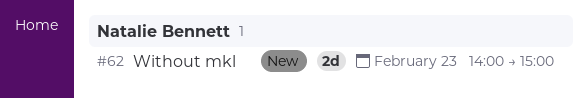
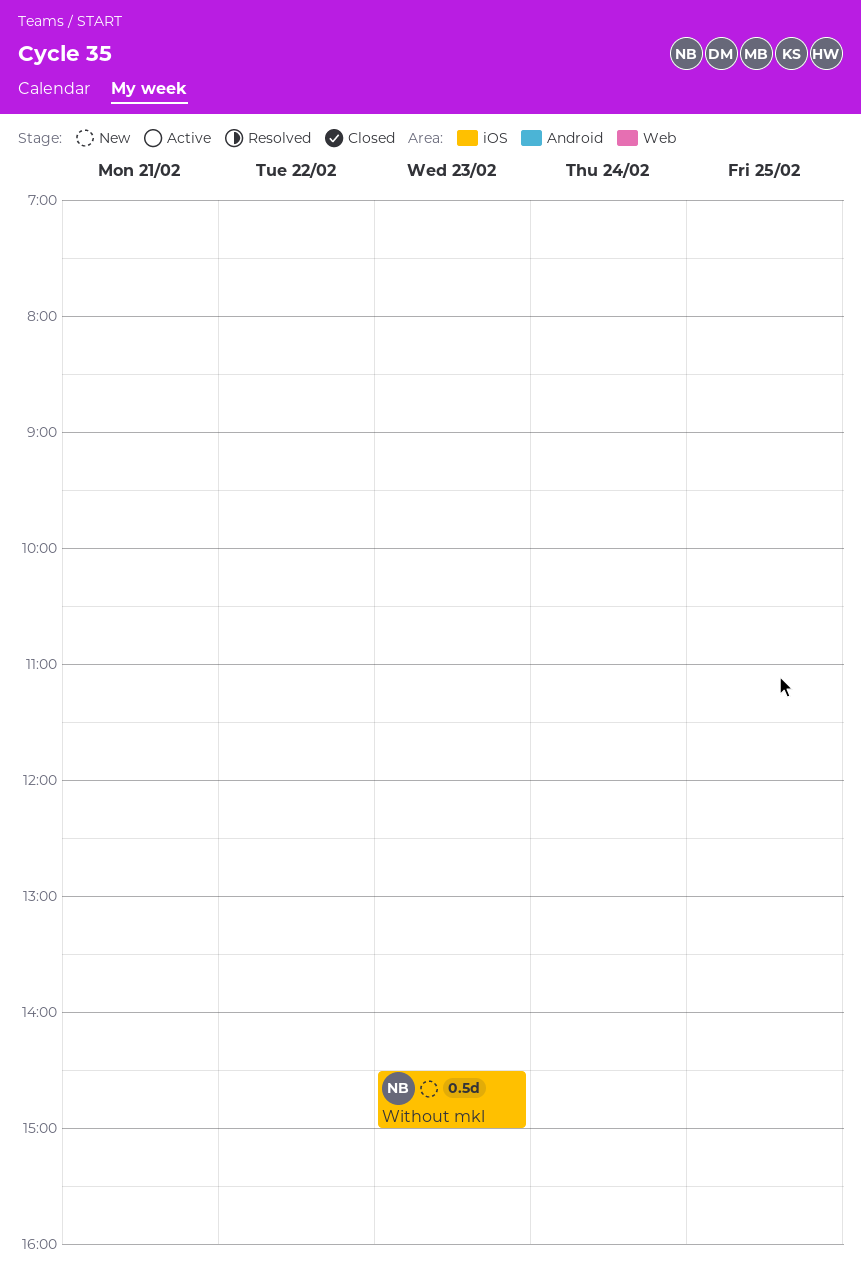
Without mkl, estimate: 2d -> 0.5d
Without mkl, begins: 14:00 -> 14:30

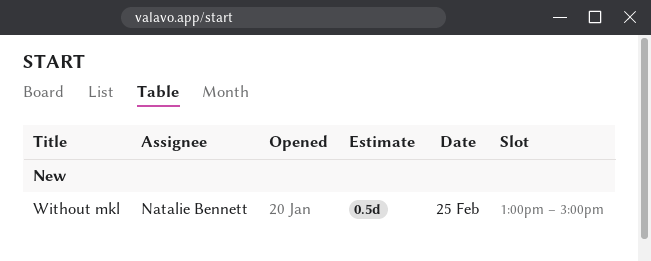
Without mkl, day: Feb 23 -> Feb 25
Without mkl, begins: 14:30 -> 13:00

